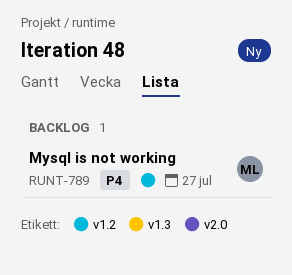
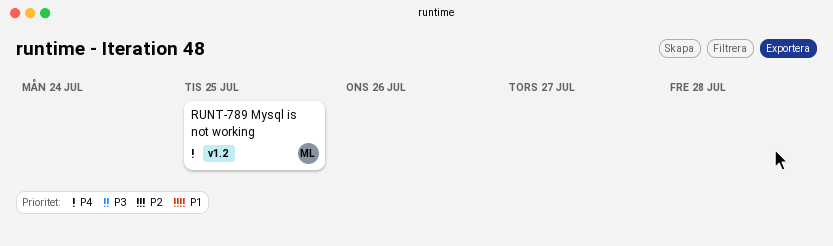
RUNT-789, due: Jul 27 -> Jul 25

